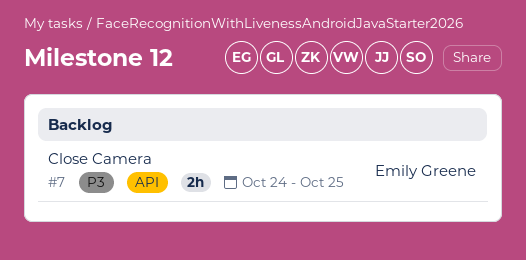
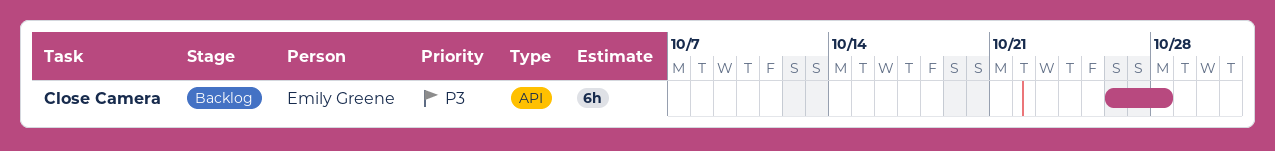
Close Camera, estimate: 2h -> 6h
Close Camera, start: Oct 24 -> Oct 26
Close Camera, due: Oct 25 -> Oct 28

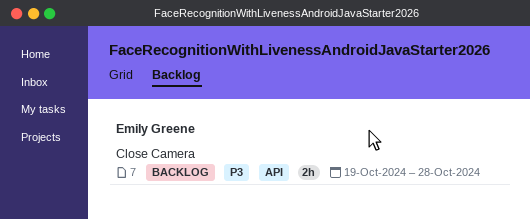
Close Camera, estimate: 6h -> 2h
Close Camera, start: Oct 26 -> Oct 19

